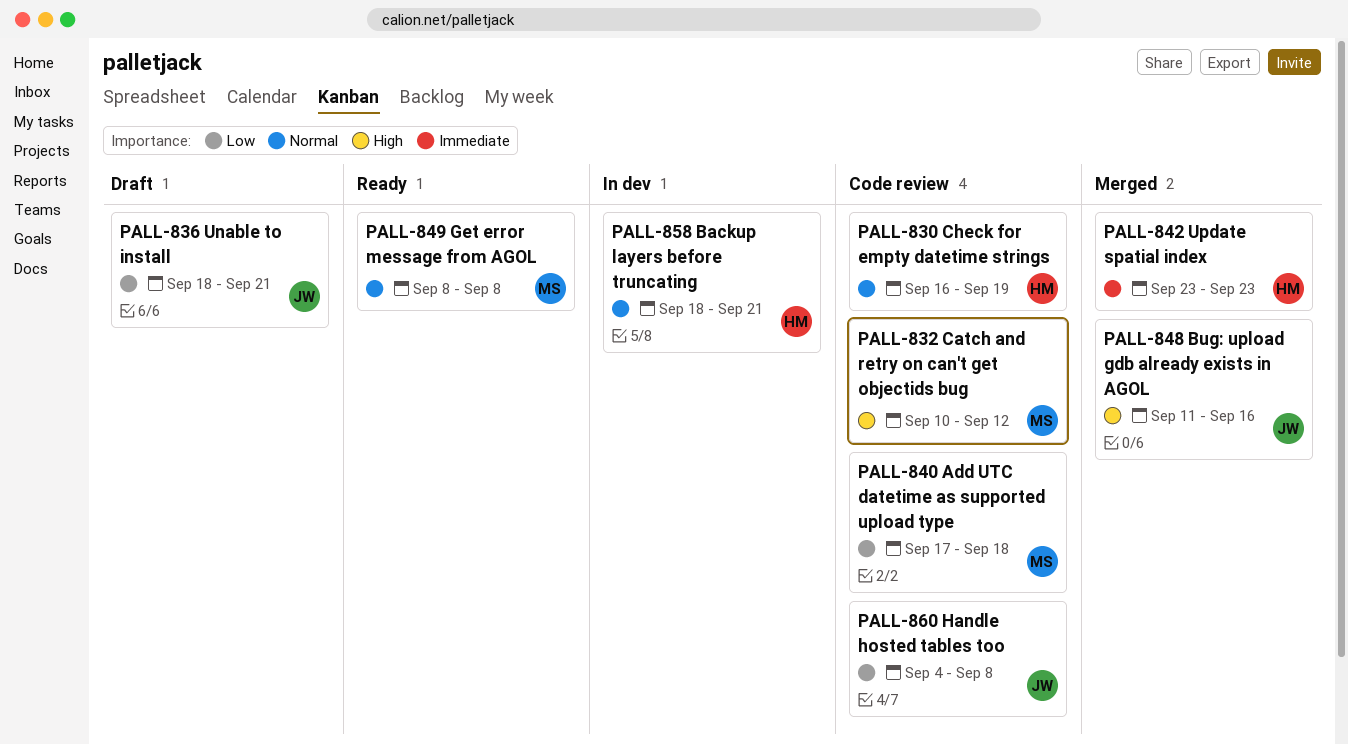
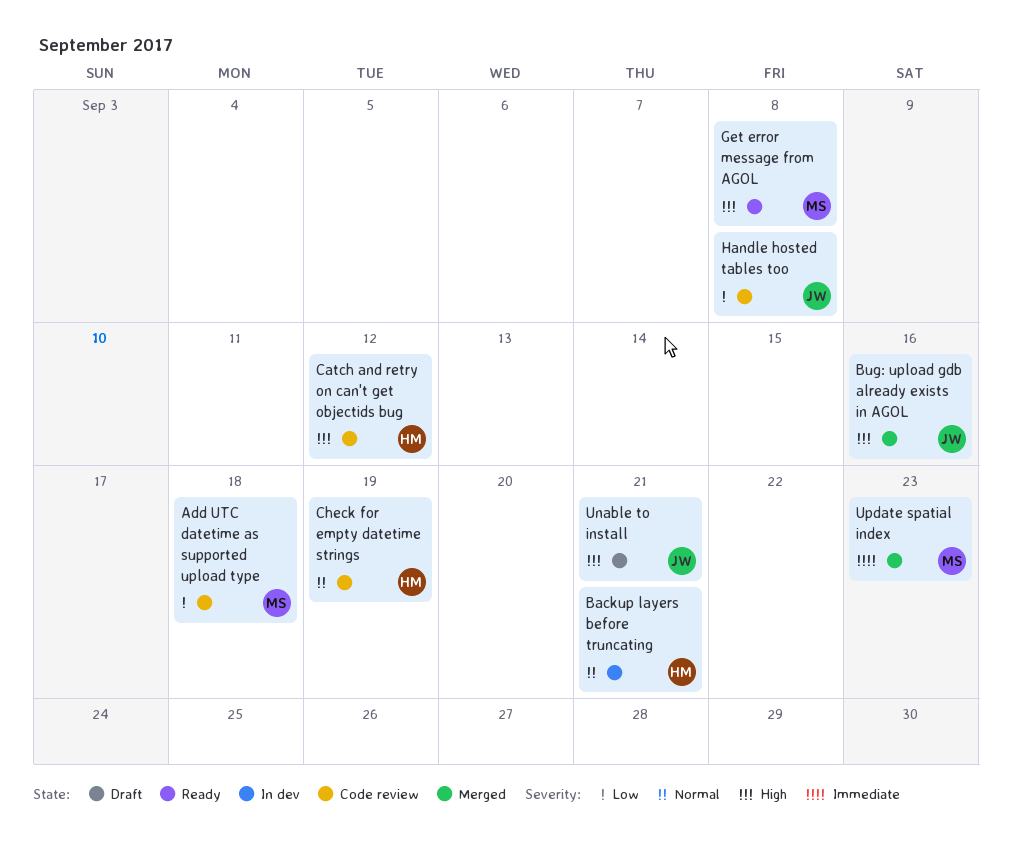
Catch and retry on can't get objectids bug, owner: MS -> HM
Get error message from AGOL, priority: Normal -> High
Unable to install, priority: Low -> High
Update spatial index, owner: HM -> MS

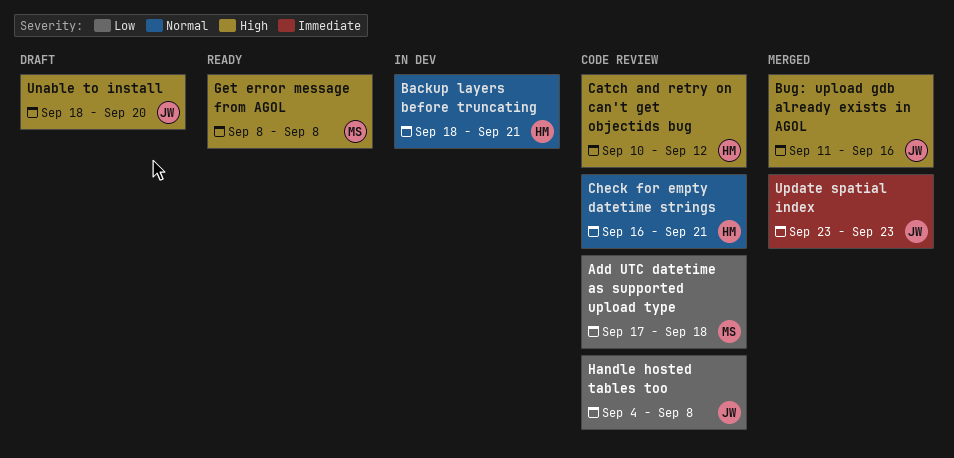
Check for empty datetime strings, due: Sep 19 -> Sep 21
Unable to install, due: Sep 21 -> Sep 20
Update spatial index, owner: MS -> JW

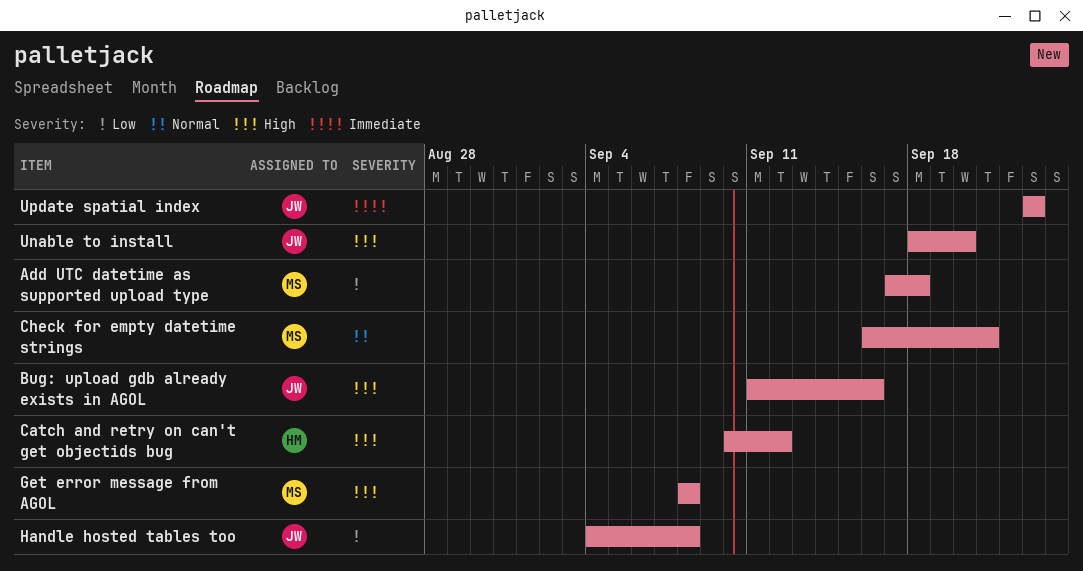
Backup layers before truncating: present -> none
Check for empty datetime strings, owner: HM -> MS

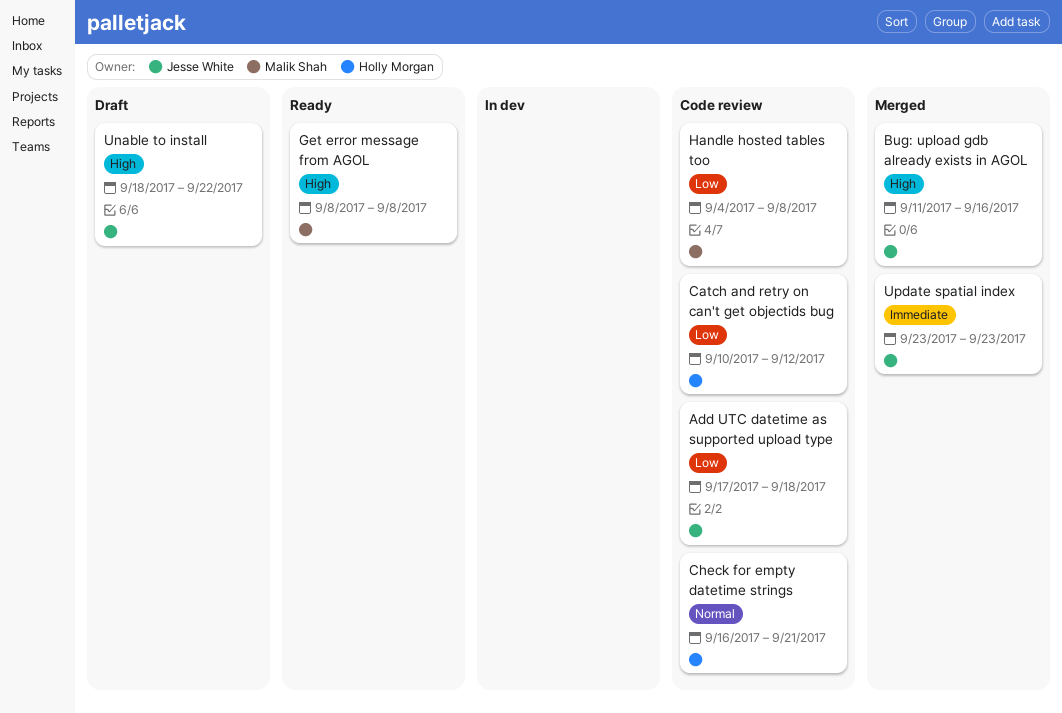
Add UTC datetime as supported upload type, owner: Malik Shah -> Jesse White
Catch and retry on can't get objectids bug, priority: High -> Low
Check for empty datetime strings, owner: Malik Shah -> Holly Morgan
Handle hosted tables too, owner: Jesse White -> Malik Shah
Unable to install, due: Sep 20 -> Sep 22

